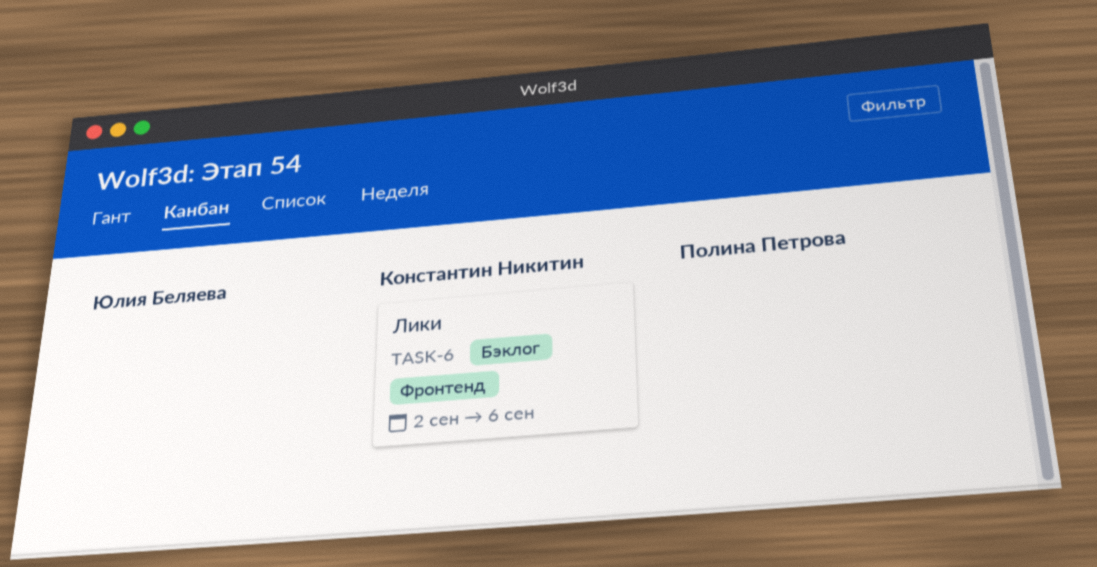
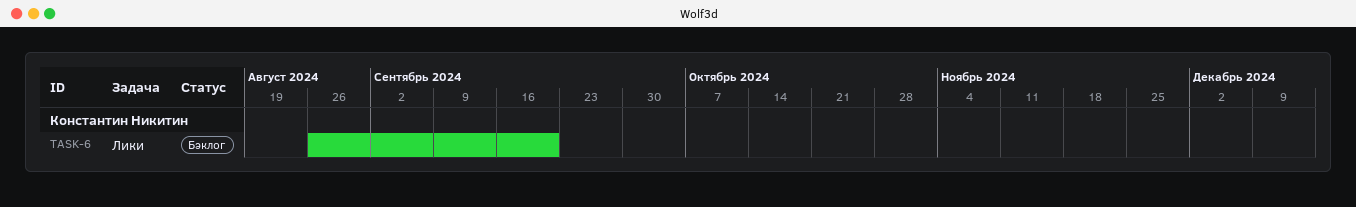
TASK-6, start: Sep 2 -> Aug 26
TASK-6, due: Sep 6 -> Sep 20

